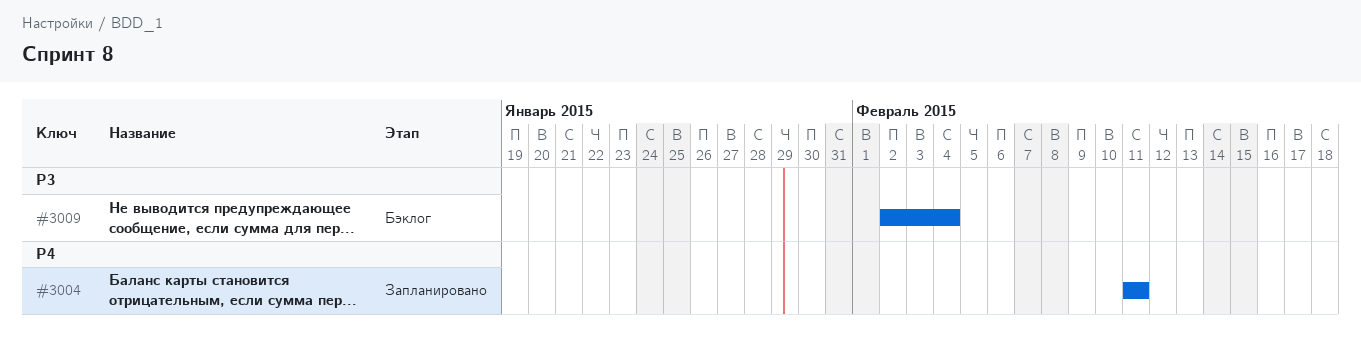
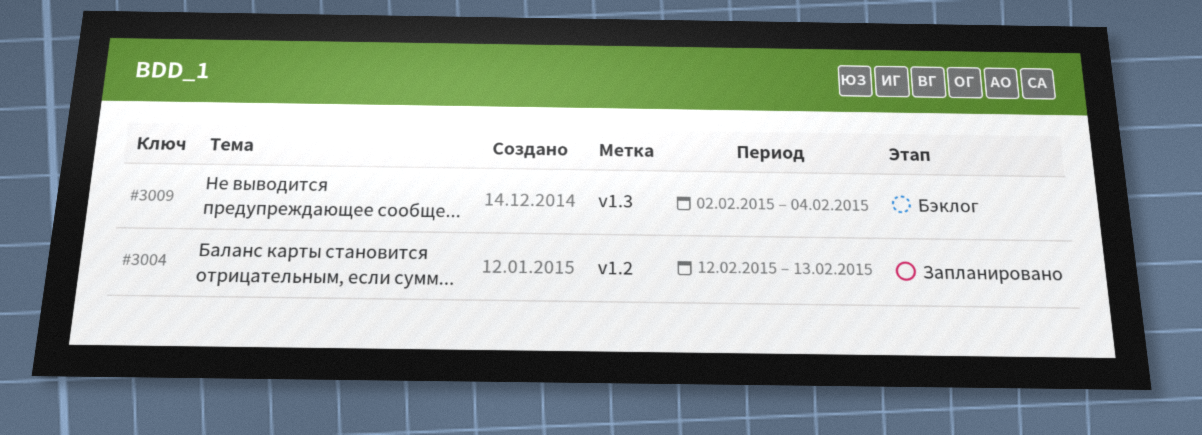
#3004, start: Feb 11 -> Feb 12
#3004, due: Feb 11 -> Feb 13

